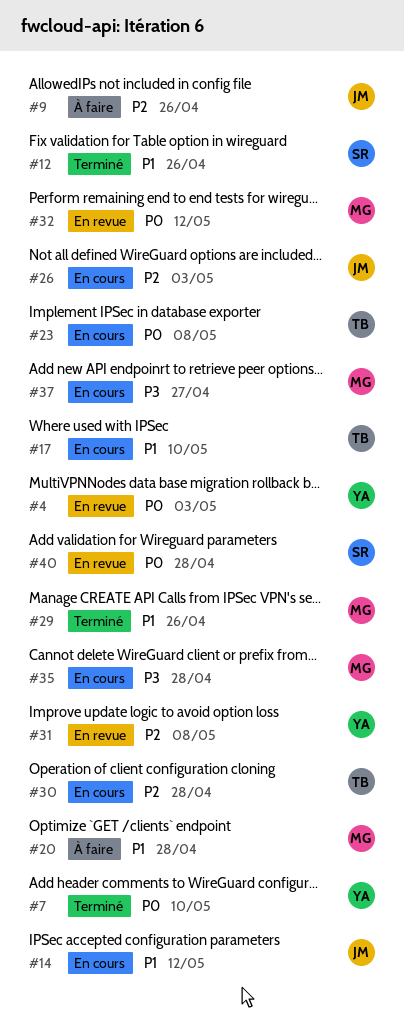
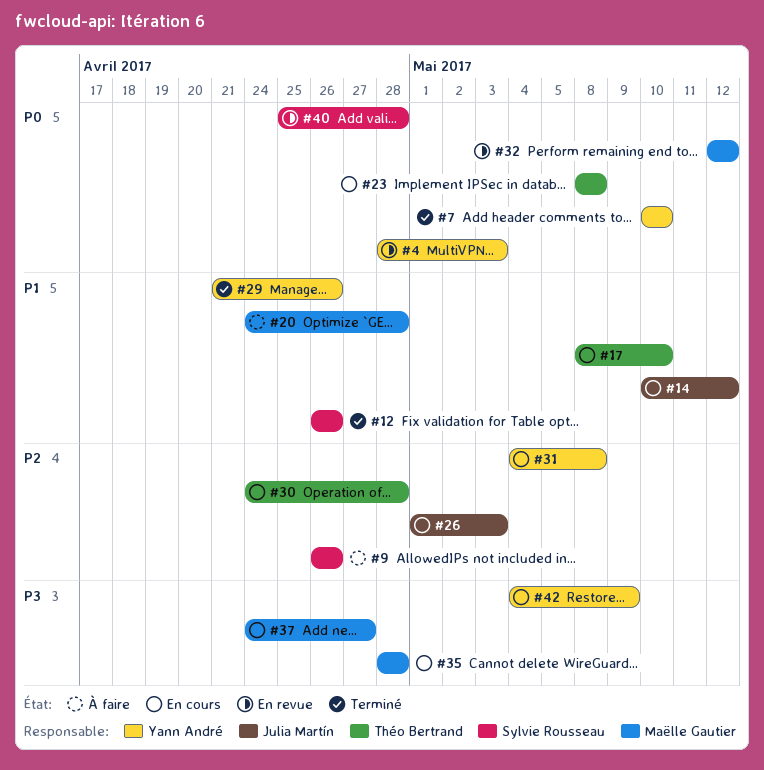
#9, owner: Julia Martín -> Sylvie Rousseau
#29, owner: Maëlle Gautier -> Yann André
#31, status: En revue -> En cours
#42: none -> present

